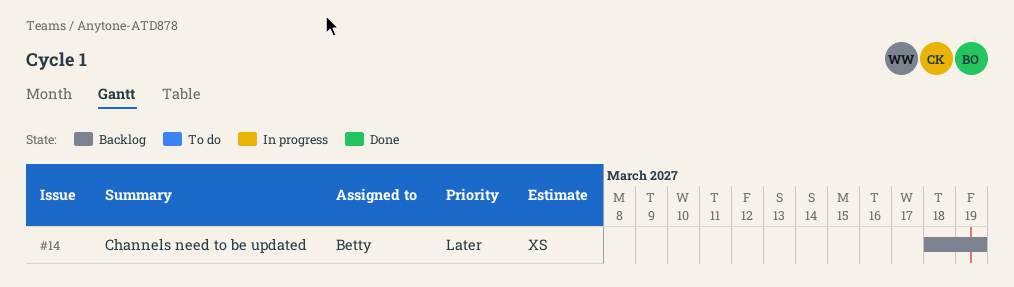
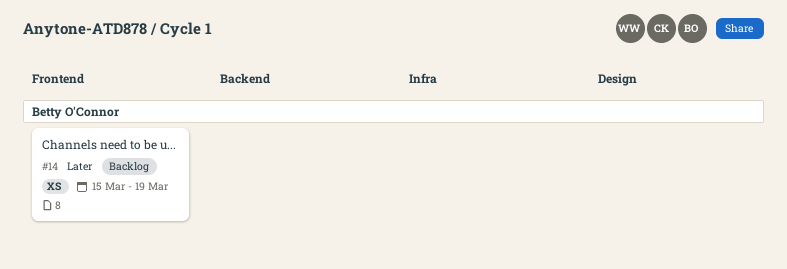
#14, start: Mar 18 -> Mar 15

